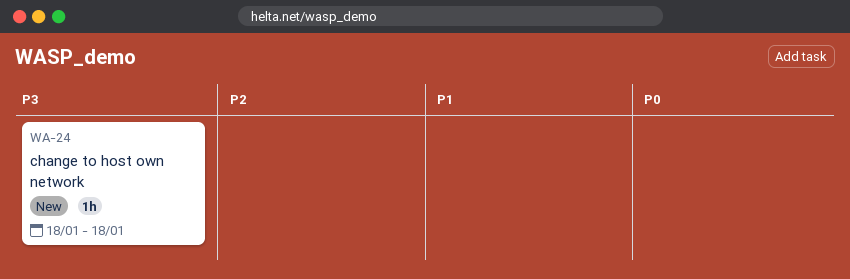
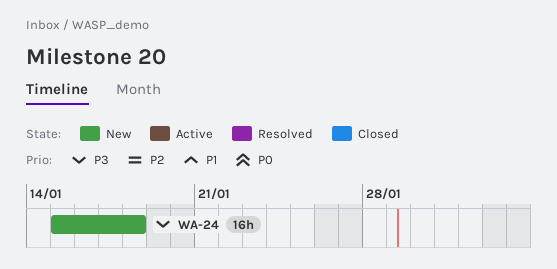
WA-24, estimate: 1h -> 16h
WA-24, start: Jan 18 -> Jan 15

